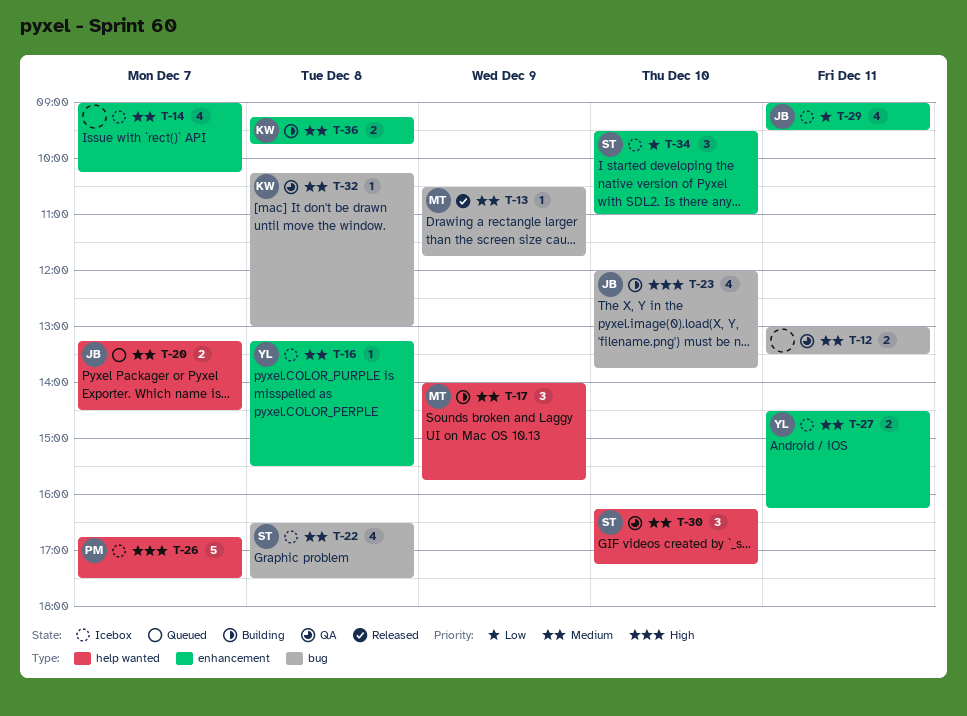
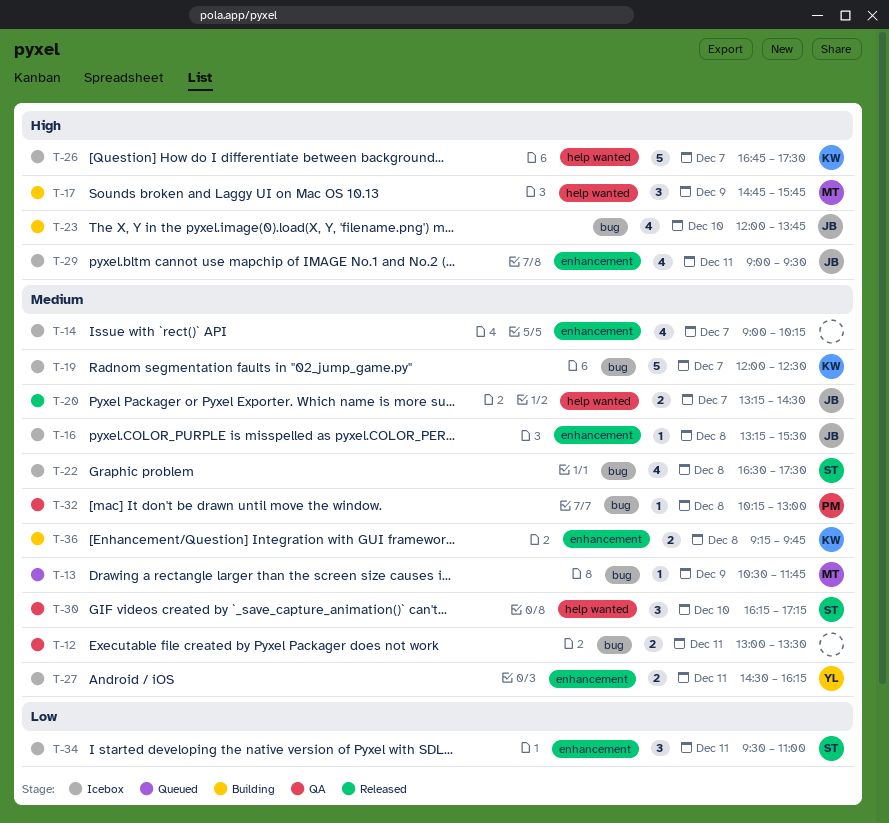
T-13, status: Released -> Queued
T-16, owner: YL -> JB
T-17, priority: Medium -> High
T-17, begins: 14:00 -> 14:45
T-19: none -> present
T-20, status: Queued -> Released
T-26, owner: PM -> KW
T-29, priority: Low -> High
T-32, owner: KW -> PM
T-34, day: Dec 10 -> Dec 11

